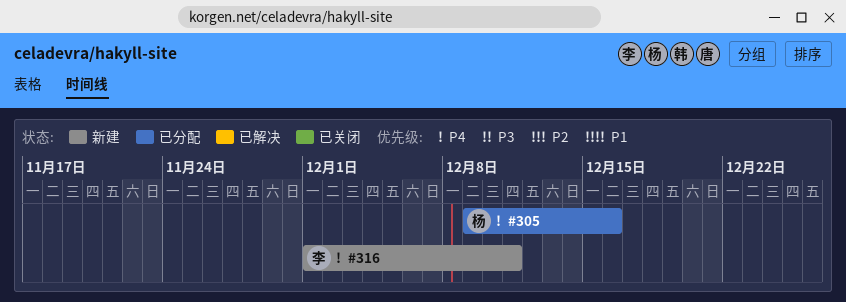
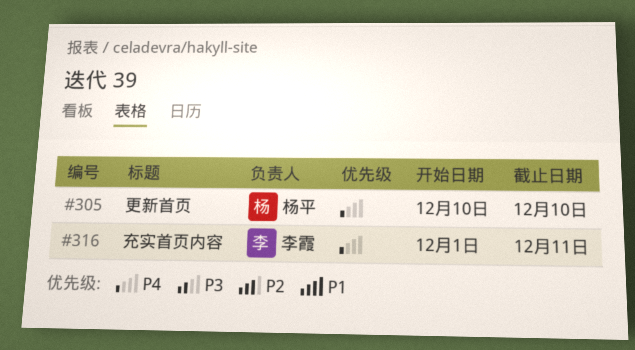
#305, start: Dec 9 -> Dec 10
#305, due: Dec 16 -> Dec 10

